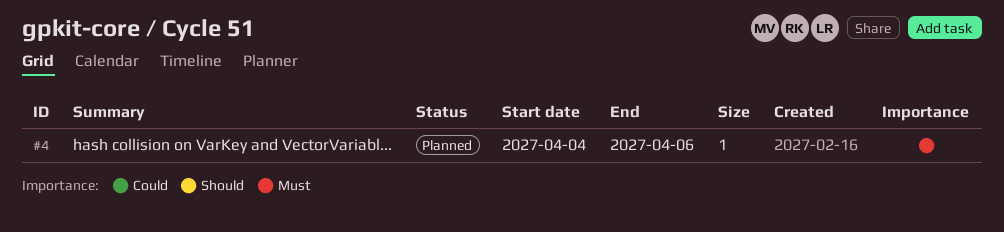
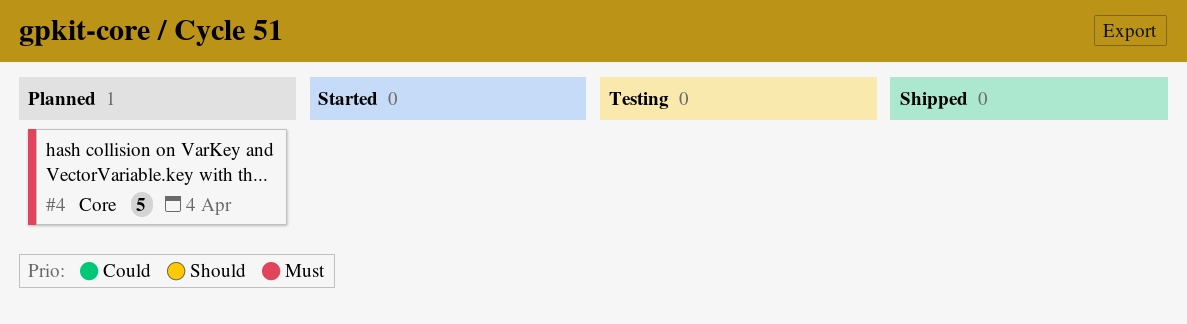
#4, estimate: 1 -> 5
#4, due: Apr 6 -> Apr 4

